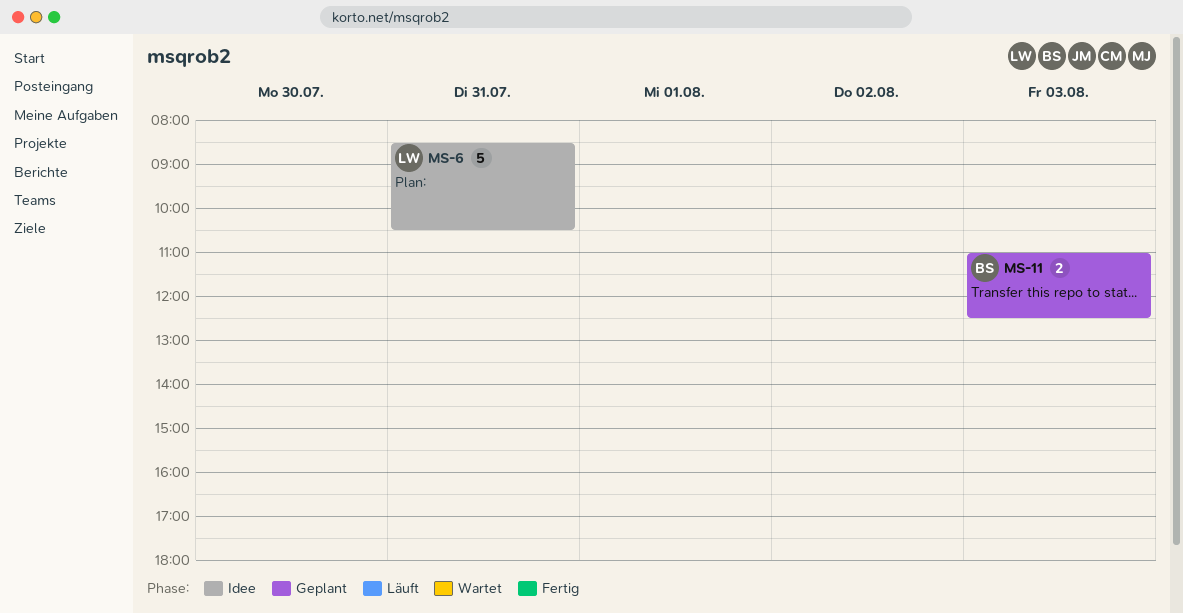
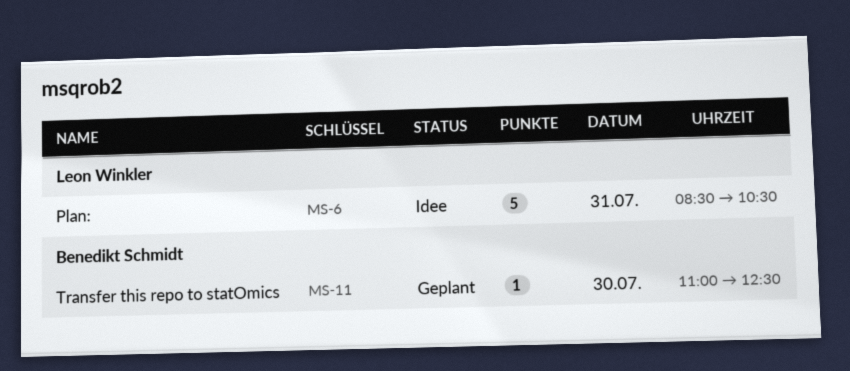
MS-11, estimate: 2 -> 1
MS-11, day: Aug 3 -> Jul 30

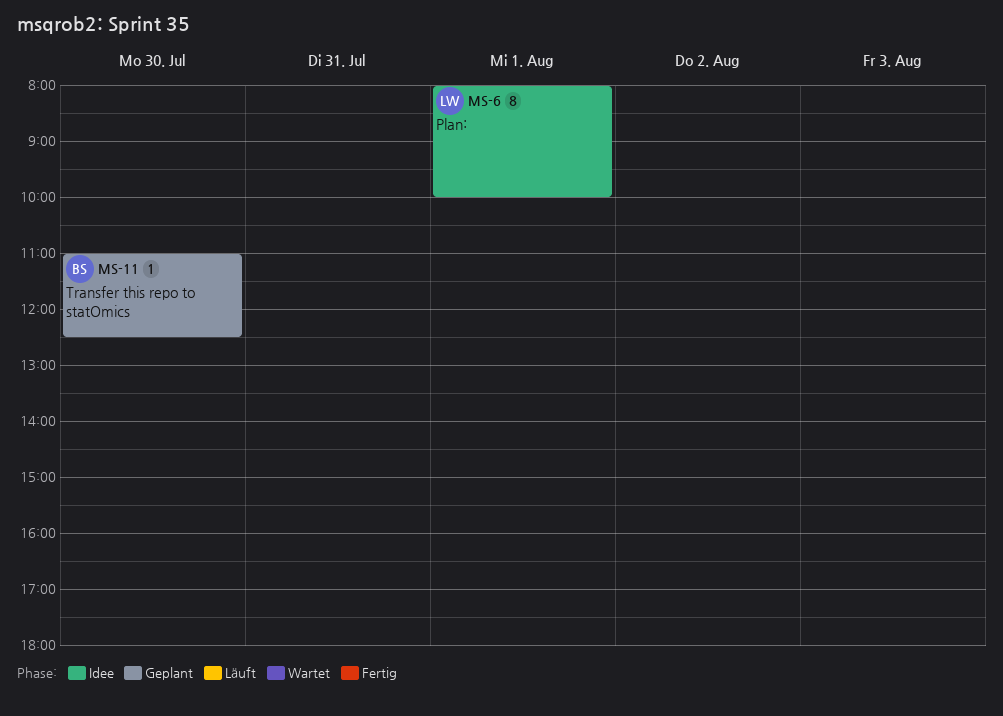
MS-6, estimate: 5 -> 8
MS-6, day: Jul 31 -> Aug 1
MS-6, begins: 08:30 -> 08:00
MS-6, ends: 10:30 -> 10:00

